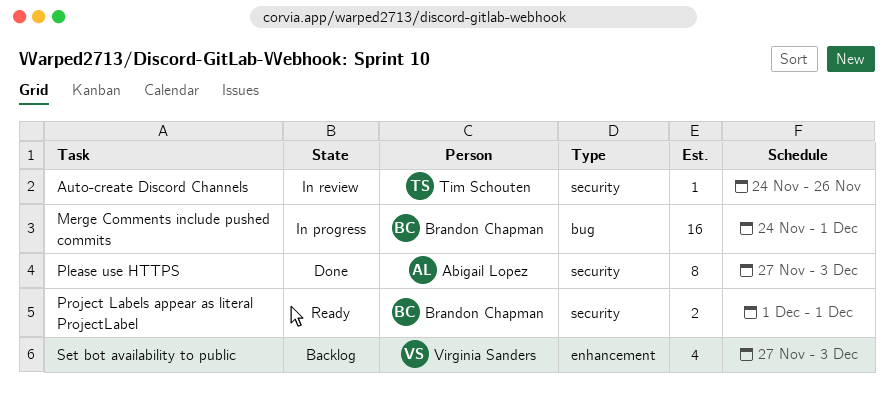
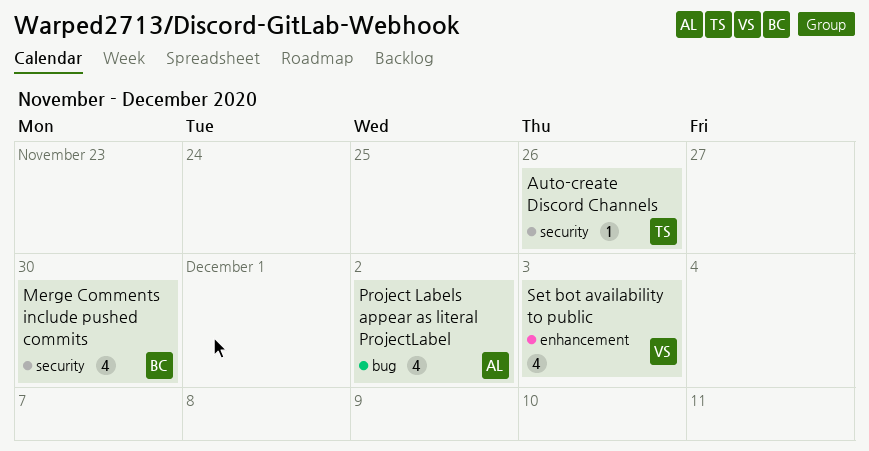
Merge Comments include pushed commits, label: bug -> security
Merge Comments include pushed commits, estimate: 16 -> 4
Merge Comments include pushed commits, due: Dec 1 -> Nov 30
Please use HTTPS: present -> none
Project Labels appear as literal ProjectLabel, owner: Brandon Chapman -> Abigail Lopez
Project Labels appear as literal ProjectLabel, label: security -> bug
Project Labels appear as literal ProjectLabel, estimate: 2 -> 4
Project Labels appear as literal ProjectLabel, due: Dec 1 -> Dec 2

